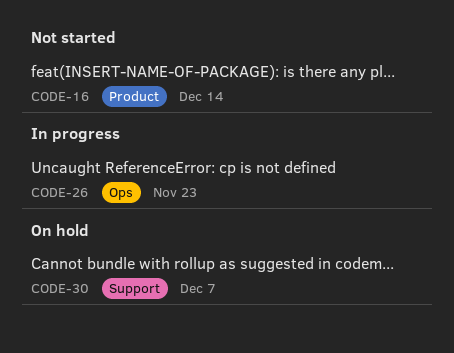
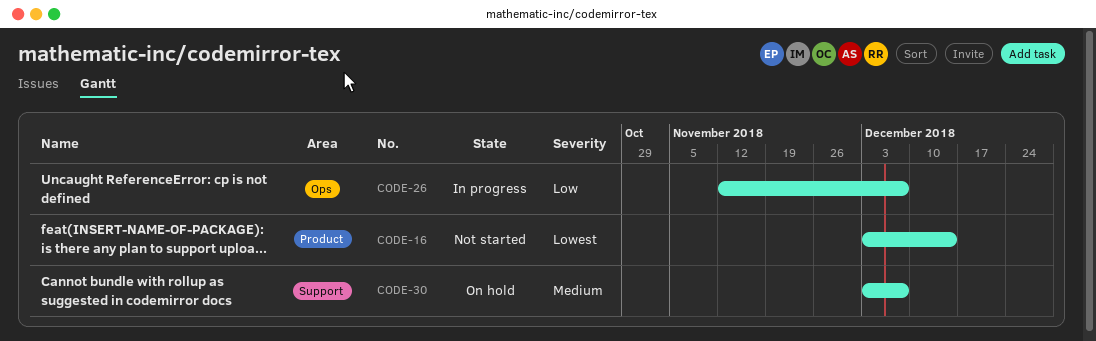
CODE-26, due: Nov 23 -> Dec 7

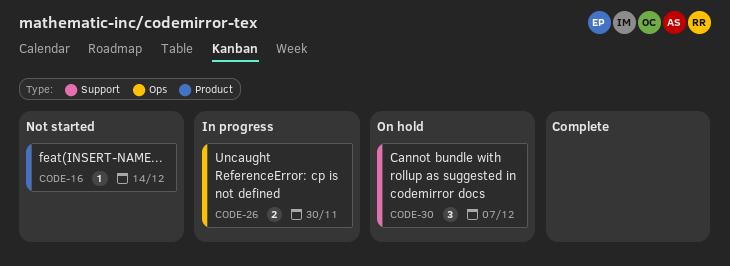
CODE-26, due: Dec 7 -> Nov 30

